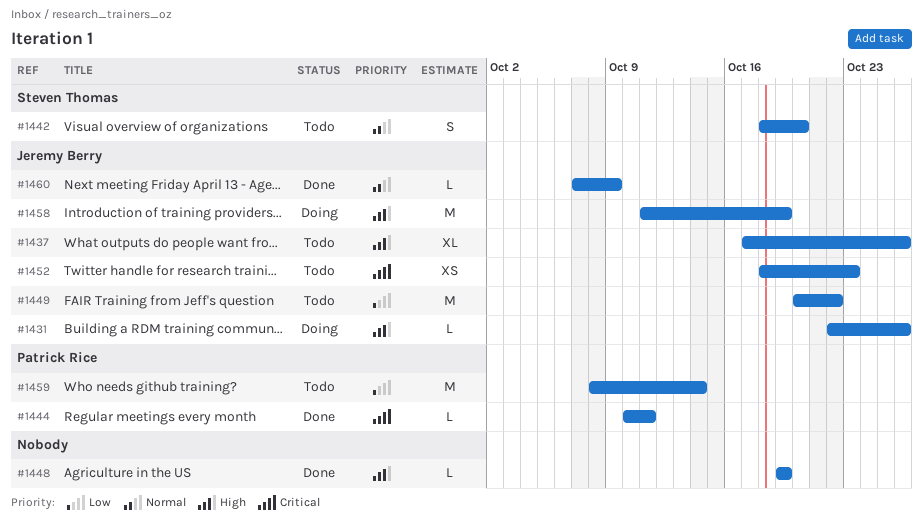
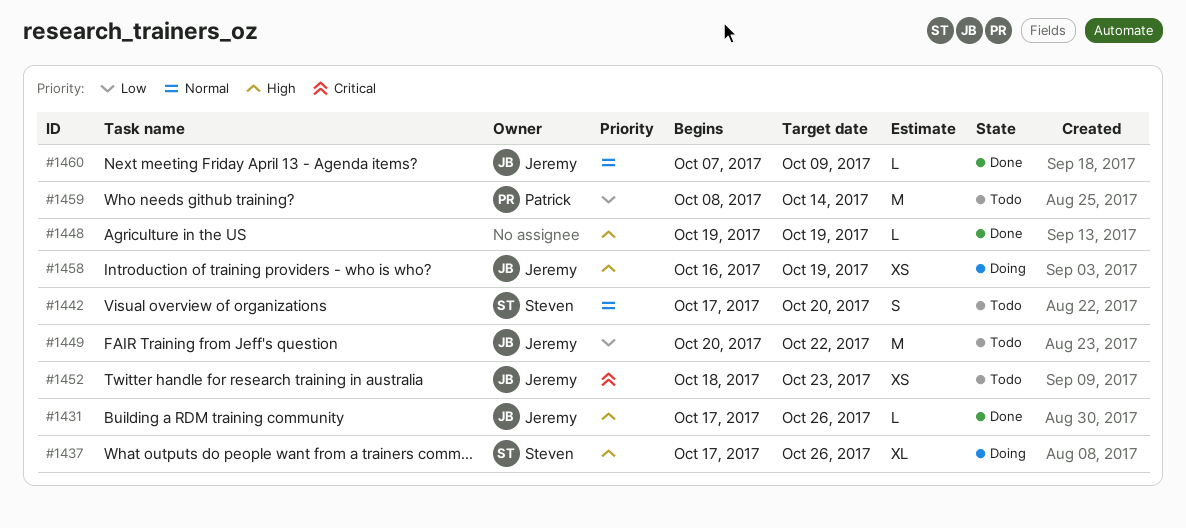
#1431, status: Doing -> Done
#1431, start: Oct 22 -> Oct 17
#1437, status: Todo -> Doing
#1437, owner: Jeremy Berry -> Steven Thomas
#1442, start: Oct 18 -> Oct 17
#1444: present -> none
#1458, estimate: M -> XS
#1458, start: Oct 11 -> Oct 16

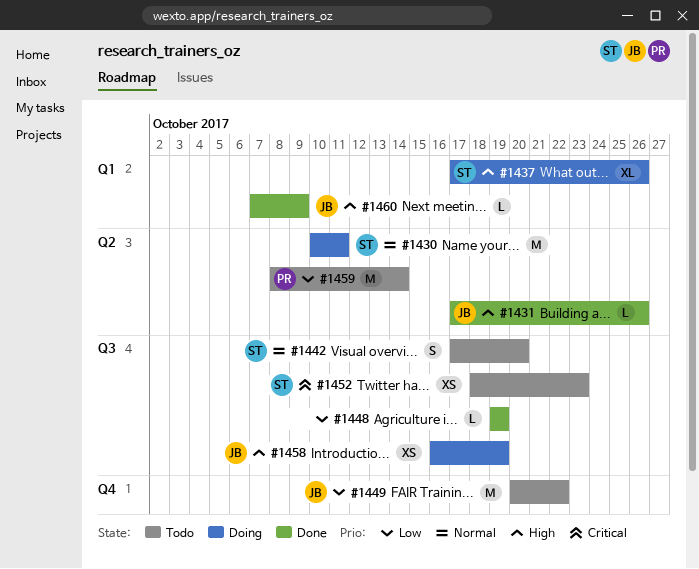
#1430: none -> present
#1448, priority: High -> Low
#1452, owner: Jeremy -> Steven
#1460, priority: Normal -> High

